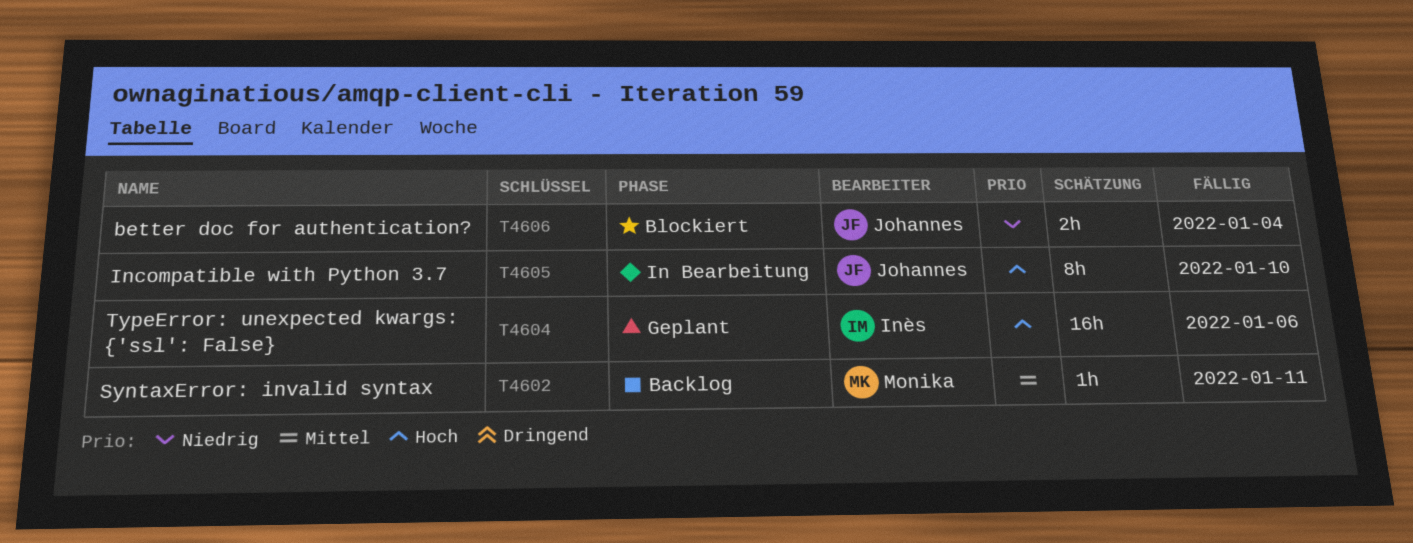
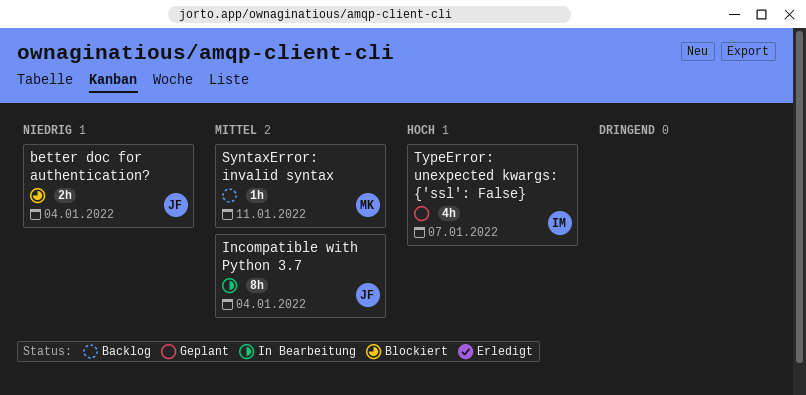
Incompatible with Python 3.7, priority: Hoch -> Mittel
Incompatible with Python 3.7, due: Jan 10 -> Jan 4
TypeError: unexpected kwargs: {'ssl': False}, estimate: 16h -> 4h
TypeError: unexpected kwargs: {'ssl': False}, due: Jan 6 -> Jan 7

